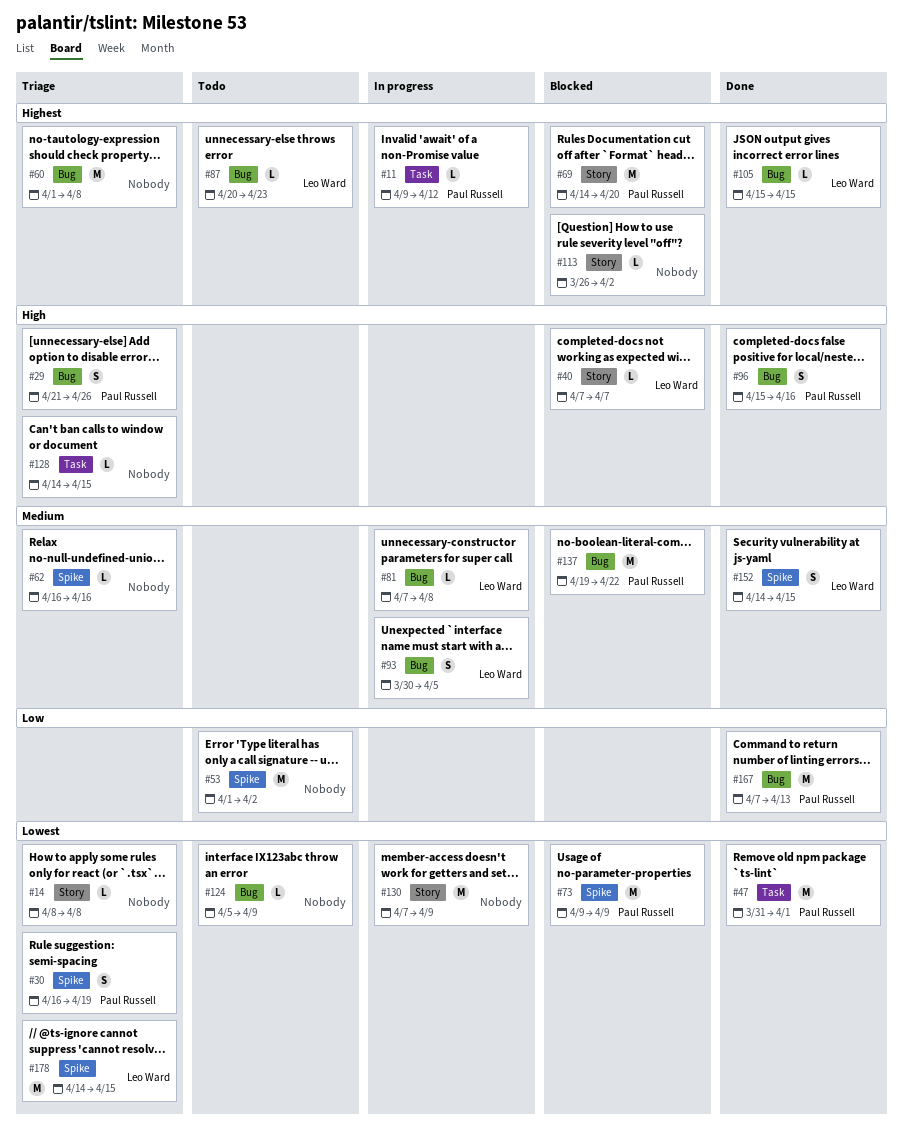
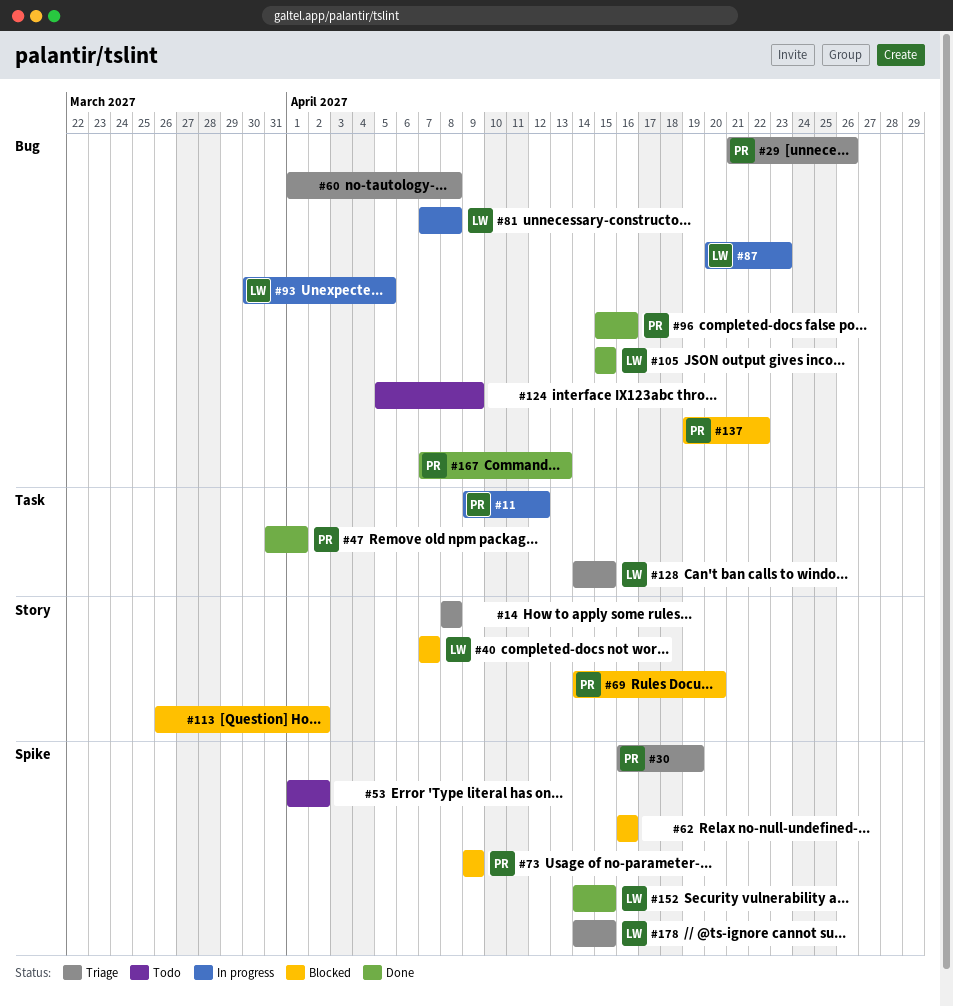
#62, status: Triage -> Blocked
#87, status: Todo -> In progress
#128, owner: none -> Leo Ward
#130: present -> none

